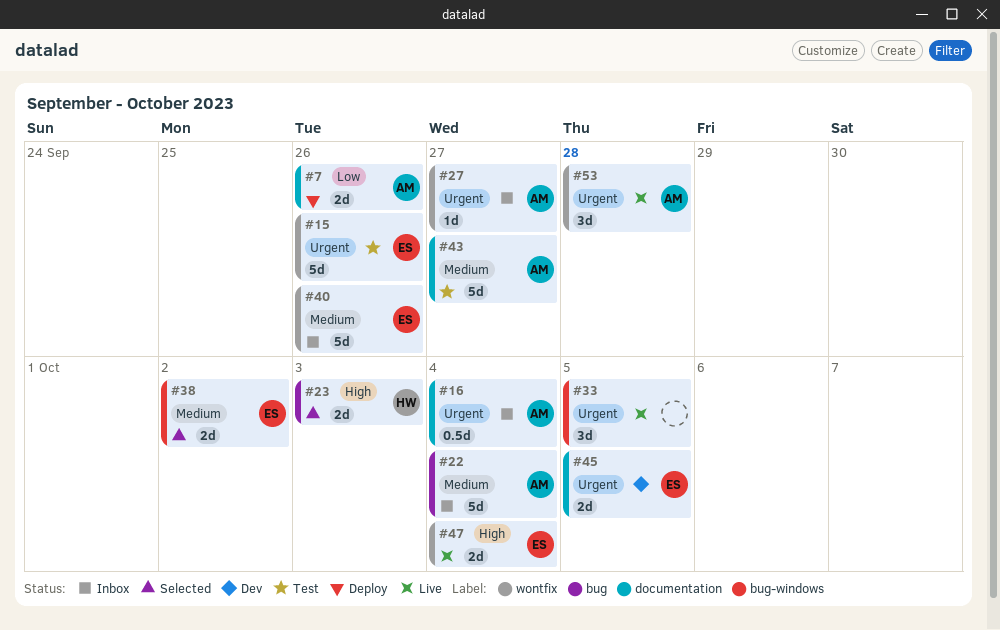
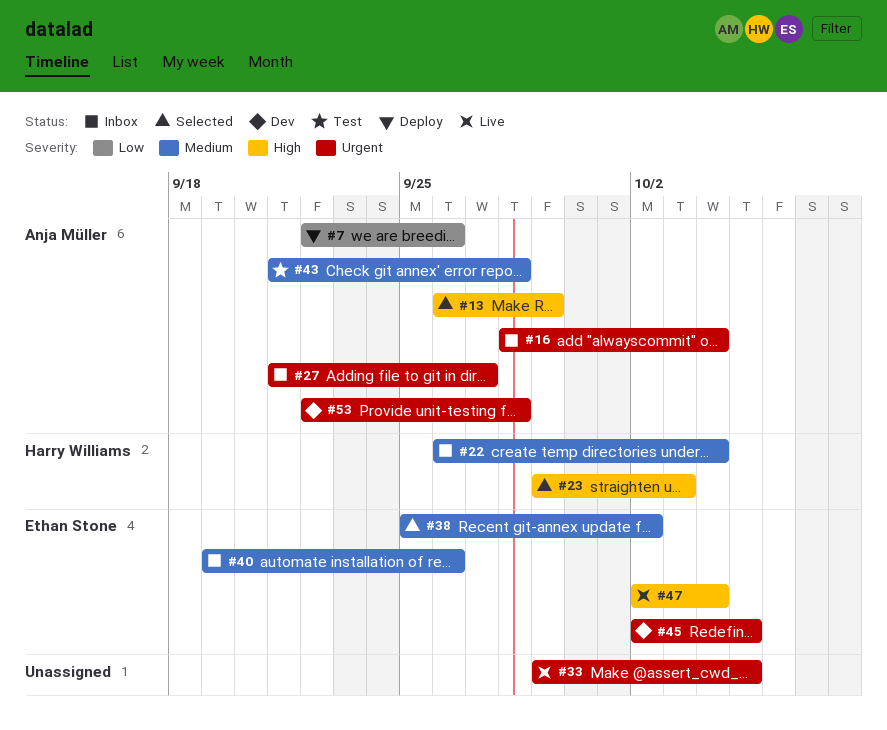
#13: none -> present
#15: present -> none
#22, owner: Anja Müller -> Harry Williams
#43, due: Sep 27 -> Sep 28
#53, status: Live -> Dev

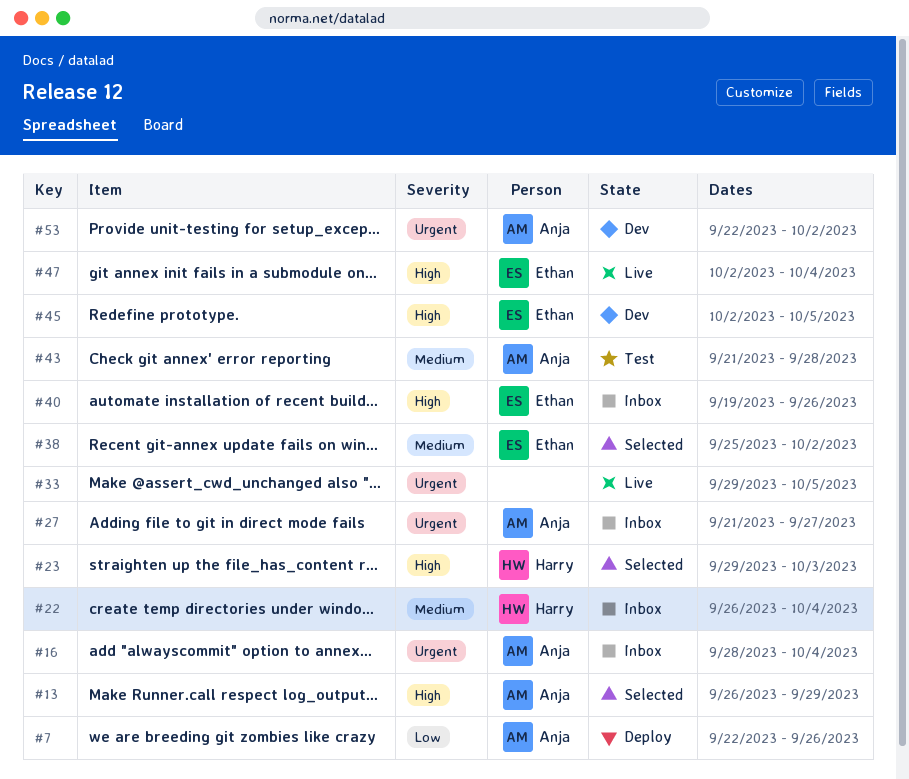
#40, priority: Medium -> High
#45, priority: Urgent -> High
#53, due: Sep 28 -> Oct 2

